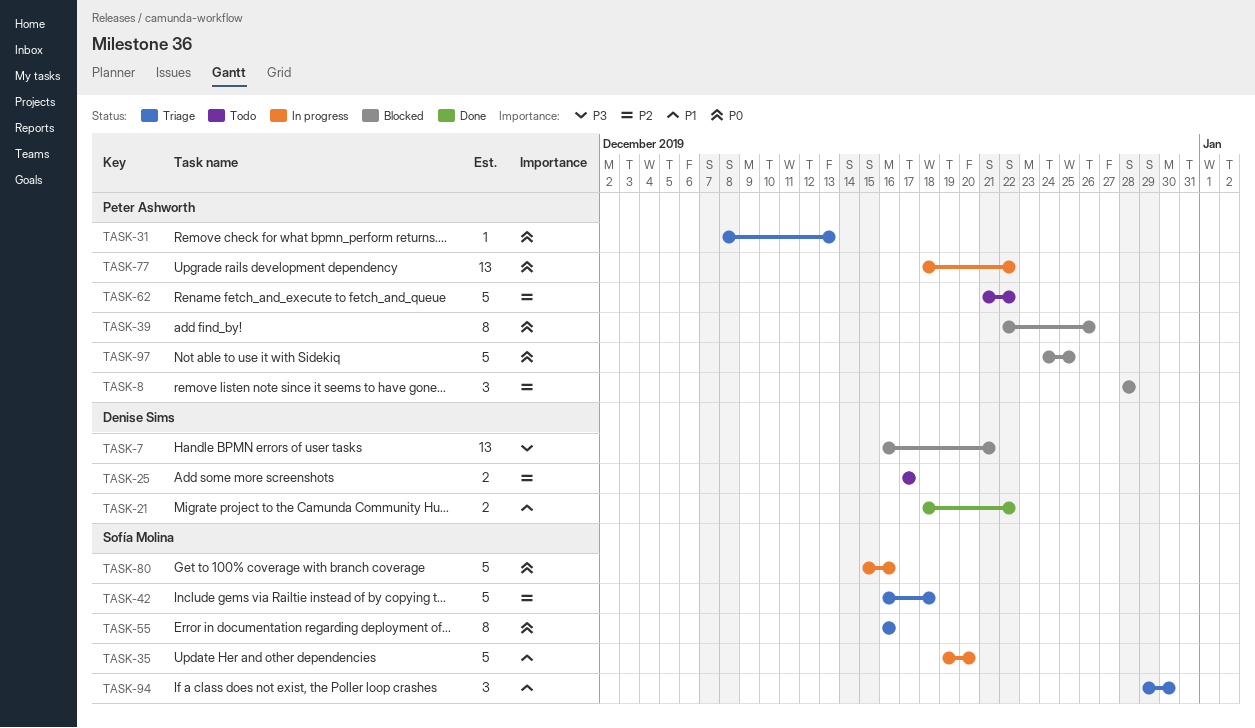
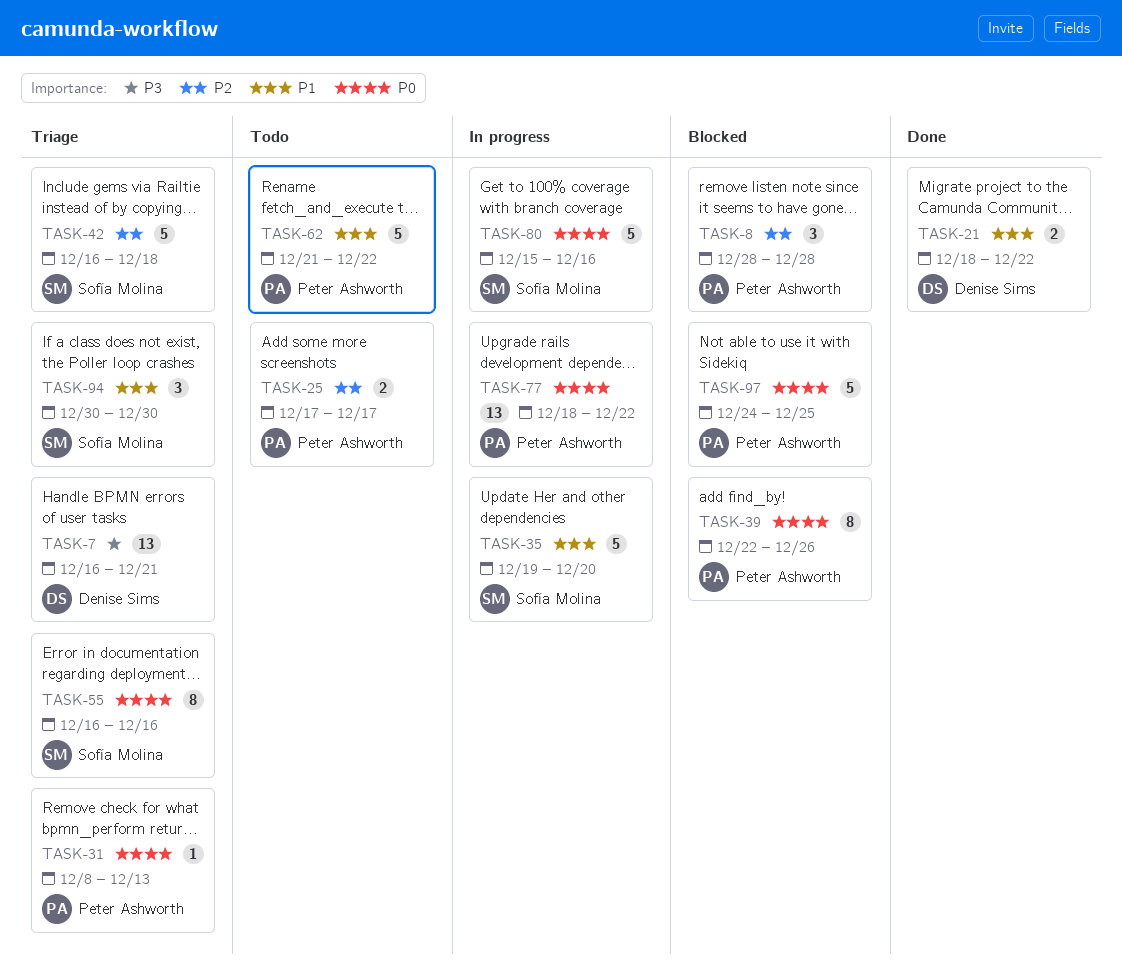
TASK-7, status: Blocked -> Triage
TASK-25, owner: Denise Sims -> Peter Ashworth
TASK-62, priority: P2 -> P1
TASK-94, start: Dec 29 -> Dec 30

